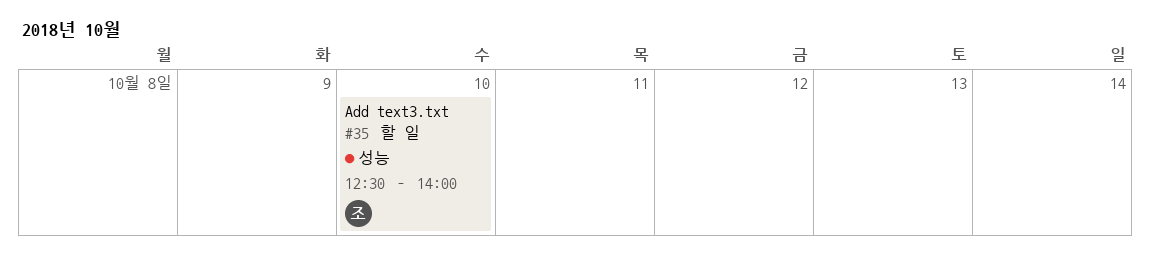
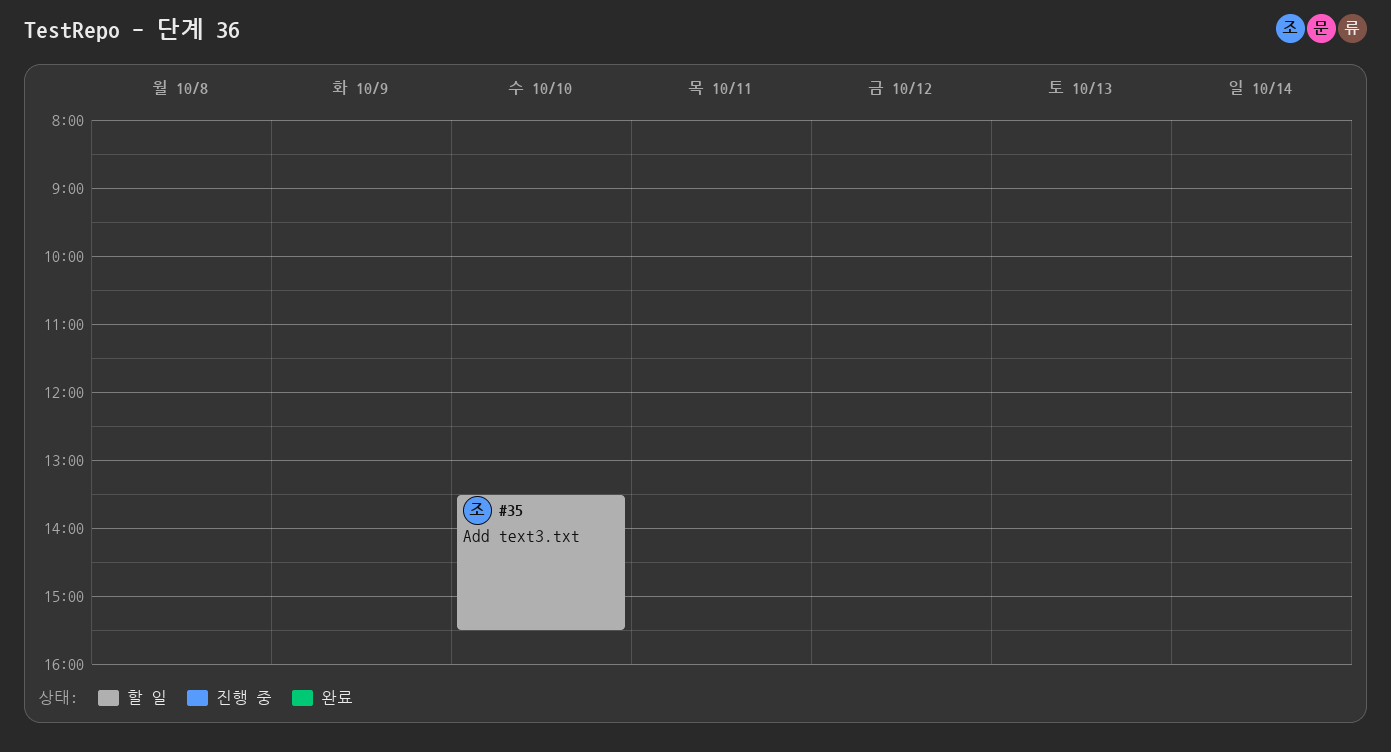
#35, begins: 12:30 -> 13:30
#35, ends: 14:00 -> 15:30

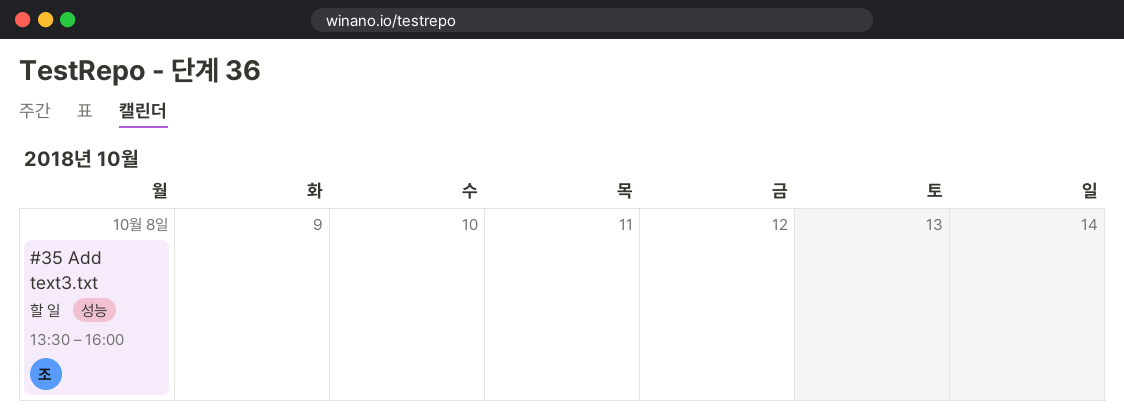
#35, day: Oct 10 -> Oct 8
#35, ends: 15:30 -> 16:00

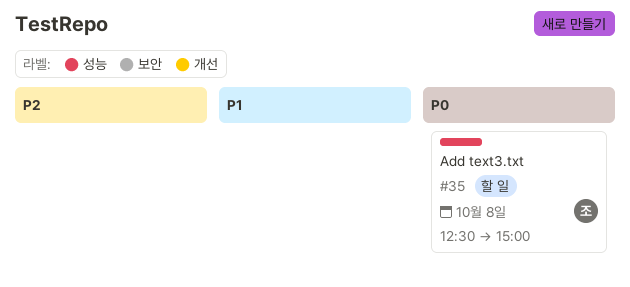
#35, begins: 13:30 -> 12:30
#35, ends: 16:00 -> 15:00

